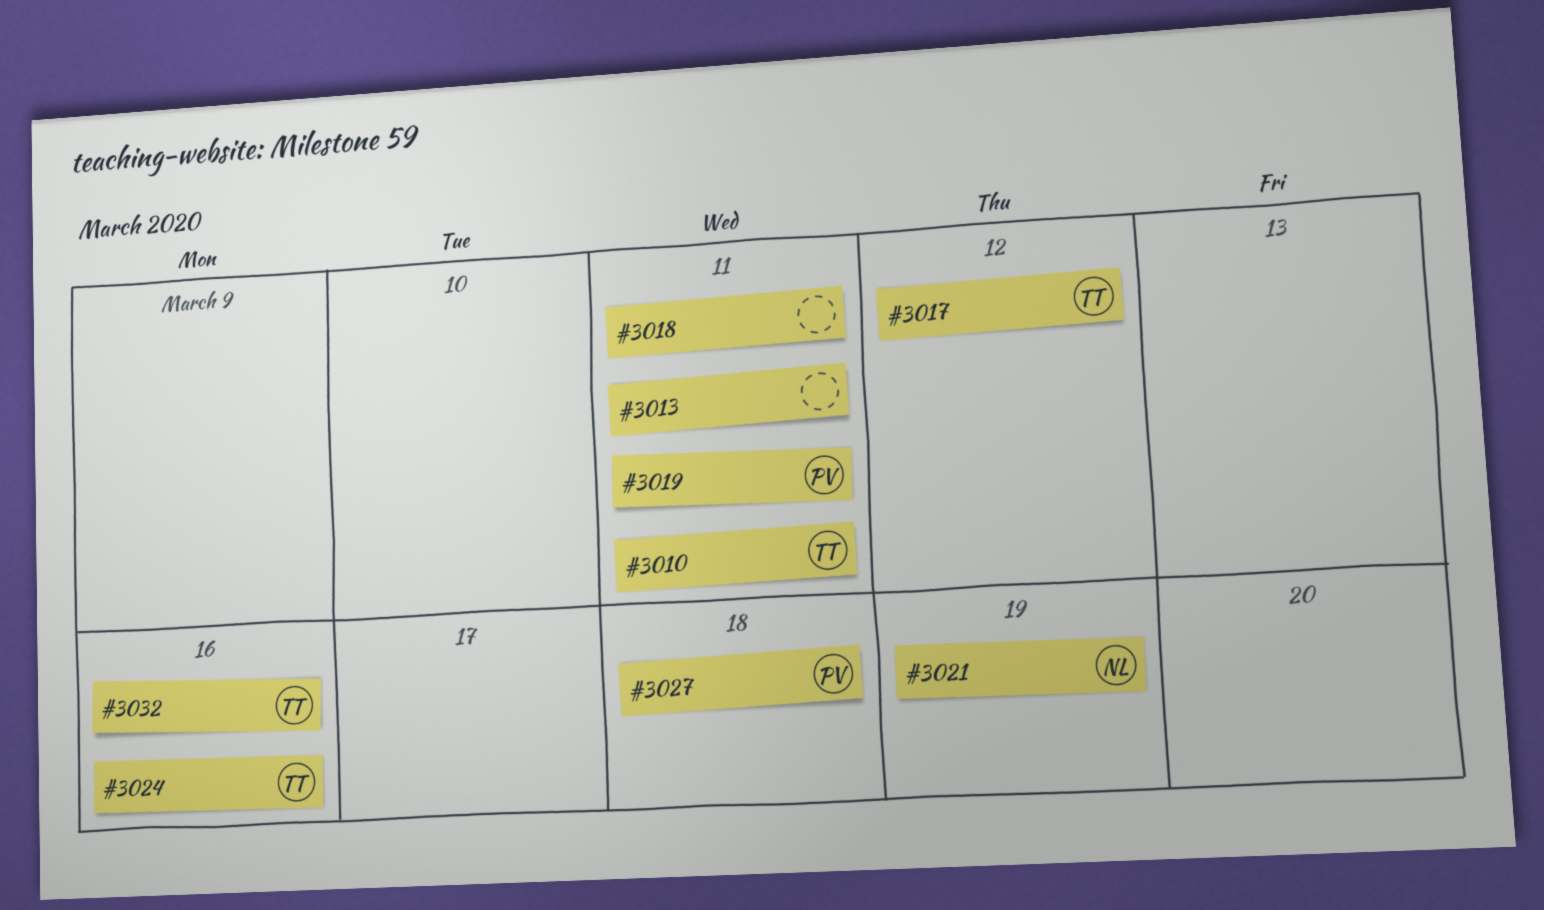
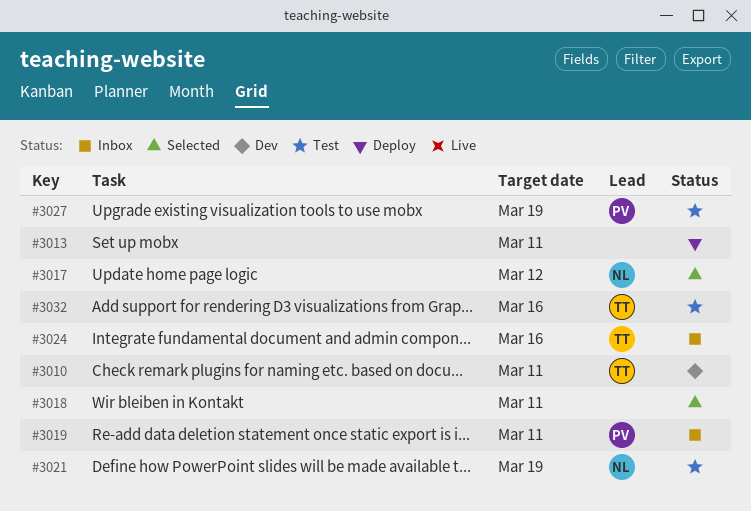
#3017, owner: TT -> NL
#3027, due: Mar 18 -> Mar 19

